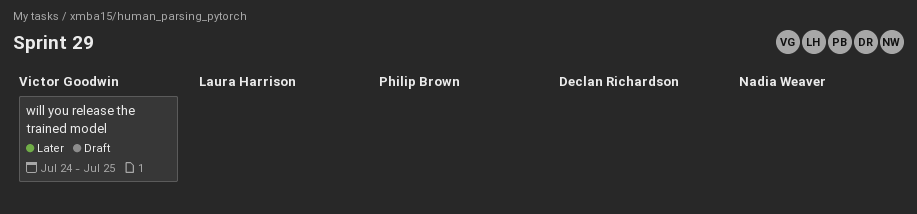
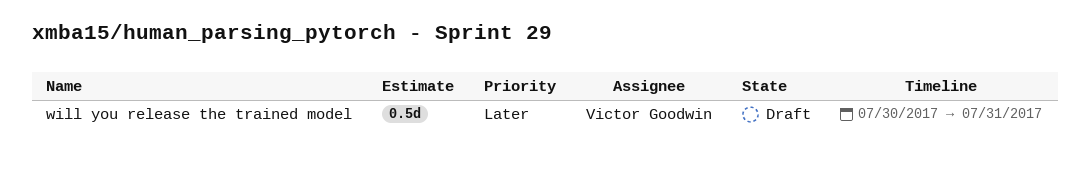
will you release the trained model, start: Jul 24 -> Jul 30
will you release the trained model, due: Jul 25 -> Jul 31

